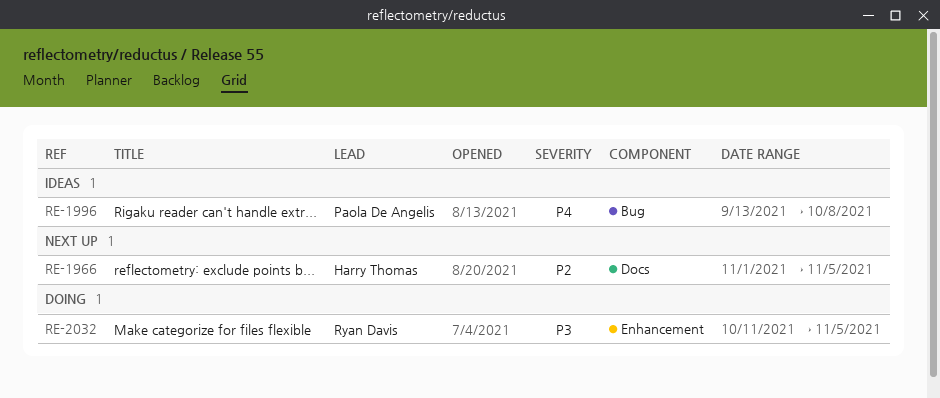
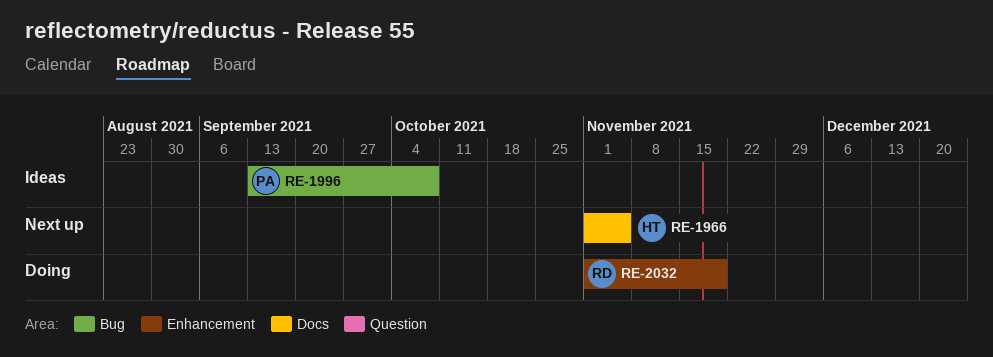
RE-2032, start: Oct 11 -> Nov 1
RE-2032, due: Nov 5 -> Nov 19

